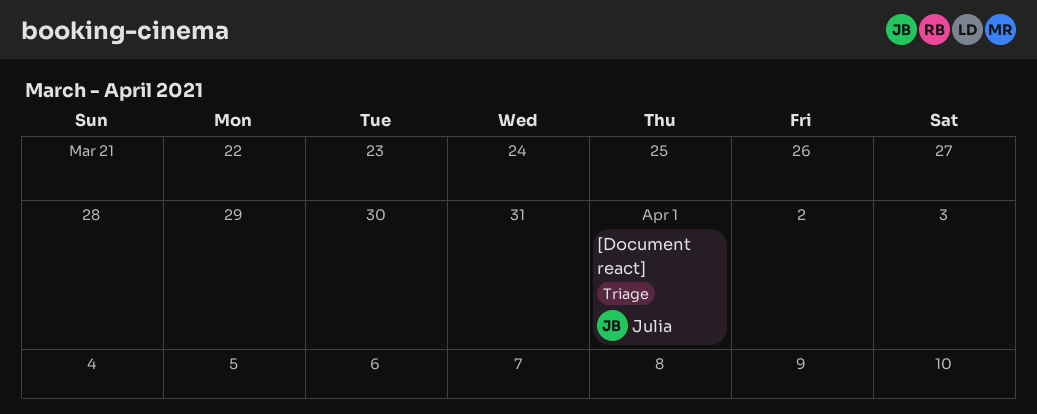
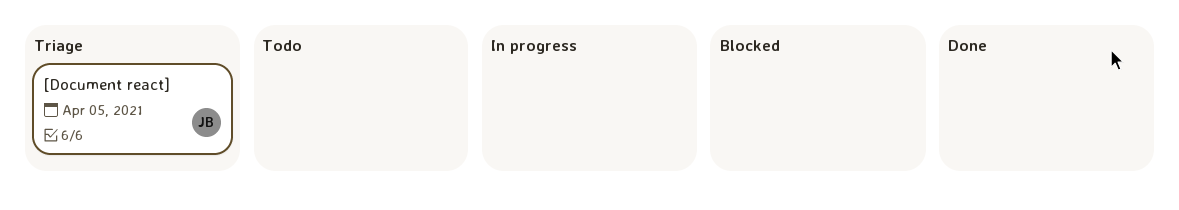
[Document react], due: Apr 1 -> Apr 5

